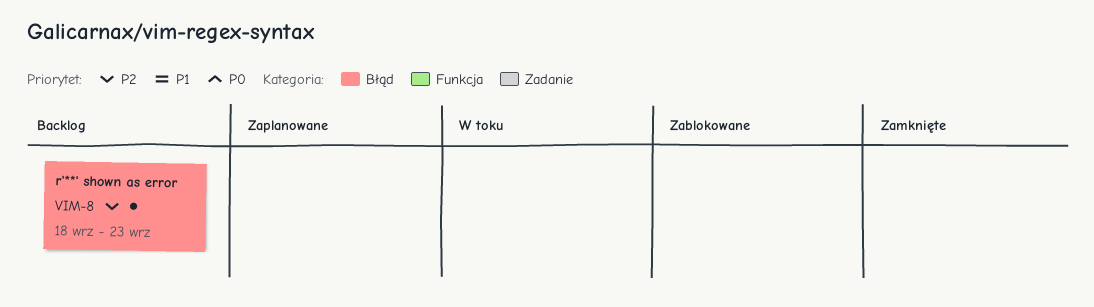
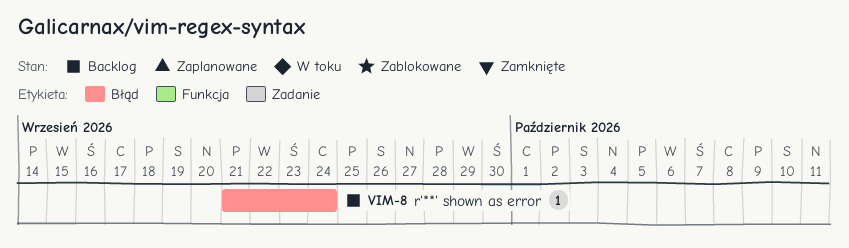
VIM-8, start: Sep 18 -> Sep 21
VIM-8, due: Sep 23 -> Sep 24

